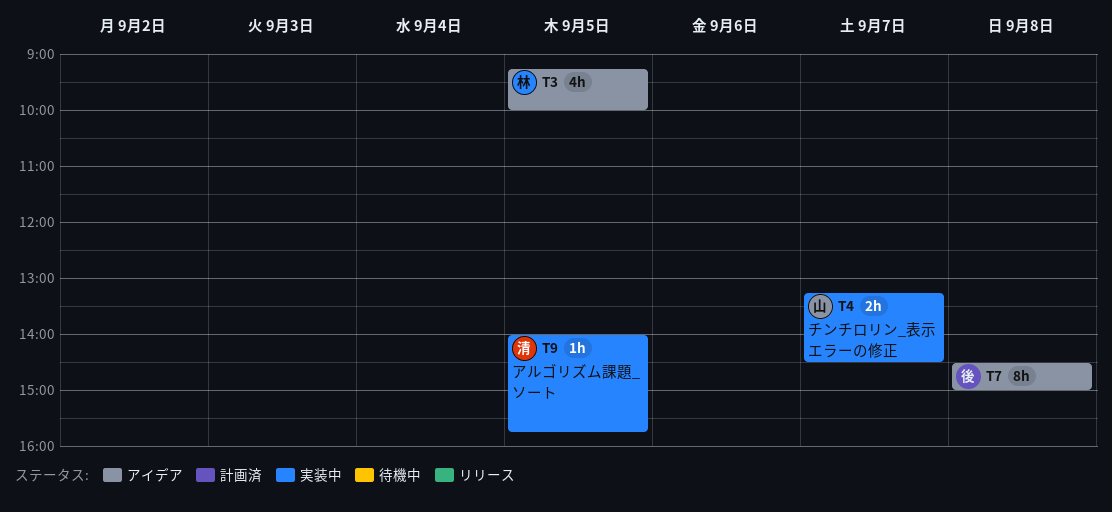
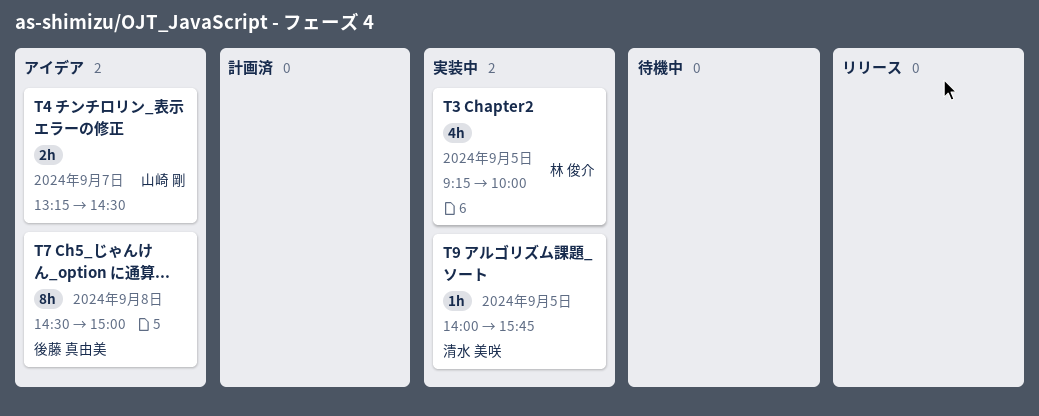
T3, status: アイデア -> 実装中
T4, status: 実装中 -> アイデア

